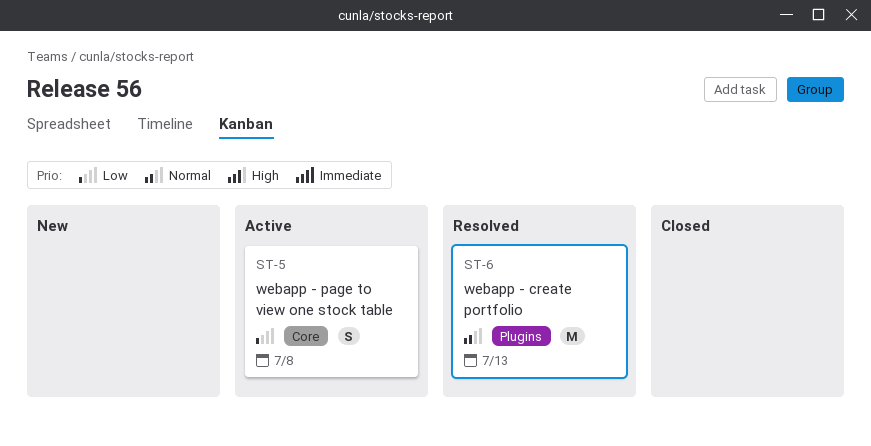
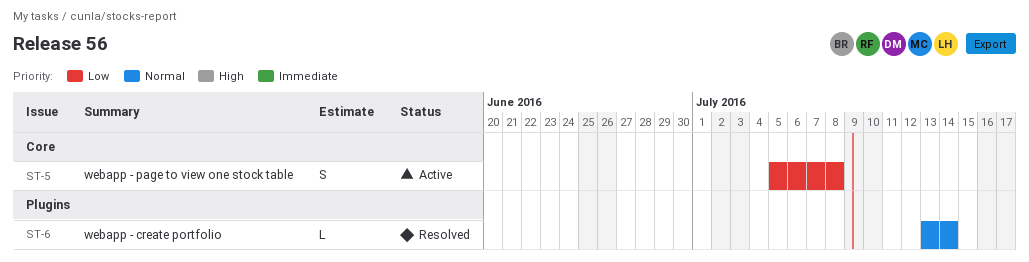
ST-6, estimate: M -> L
ST-6, due: Jul 13 -> Jul 14

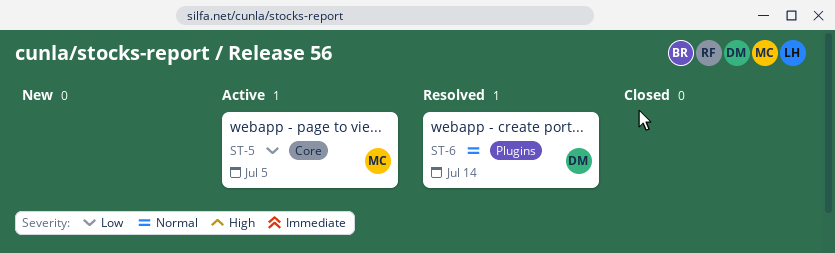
ST-5, due: Jul 8 -> Jul 5

